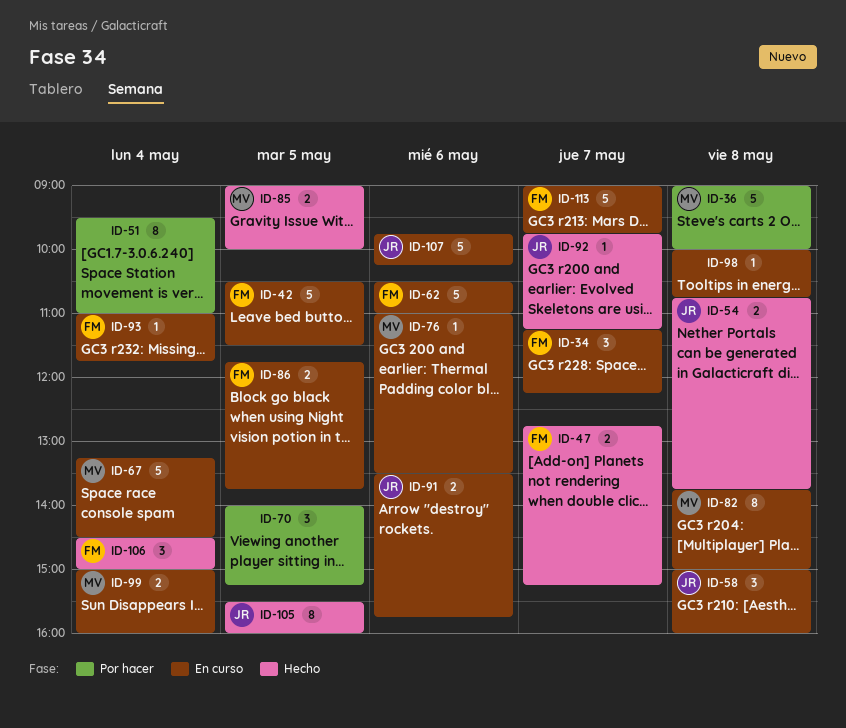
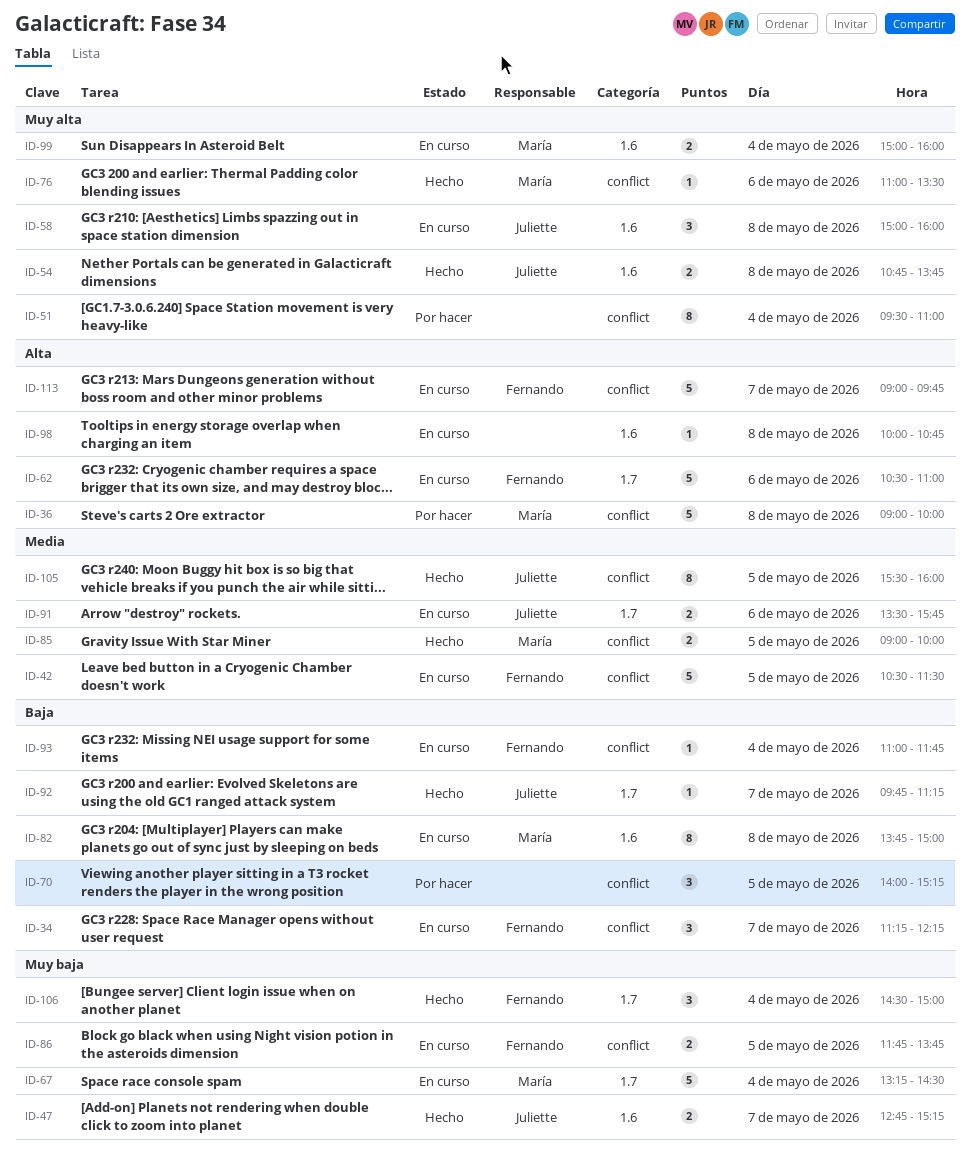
ID-47, owner: Fernando -> Juliette
ID-76, status: En curso -> Hecho
ID-107: present -> none

